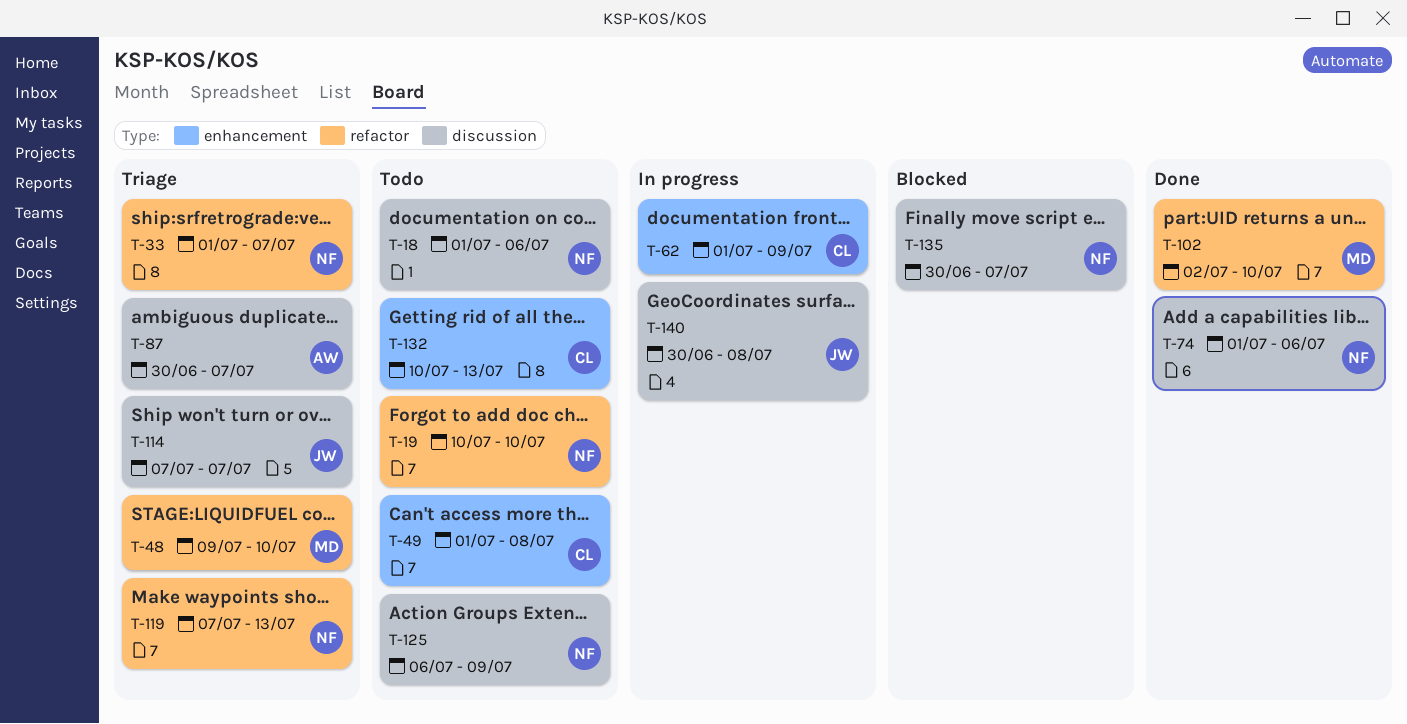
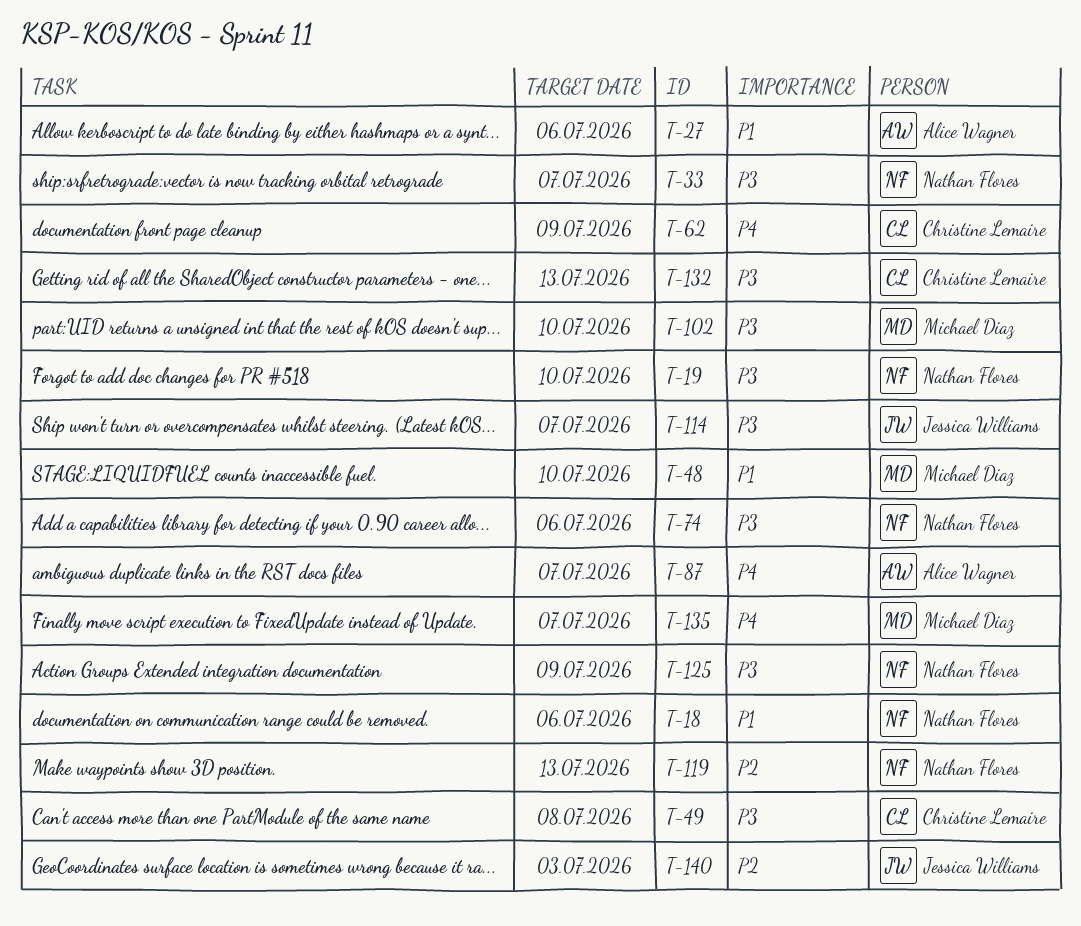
T-27: none -> present
T-135, owner: Nathan Flores -> Michael Diaz
T-140, due: Jul 8 -> Jul 3

